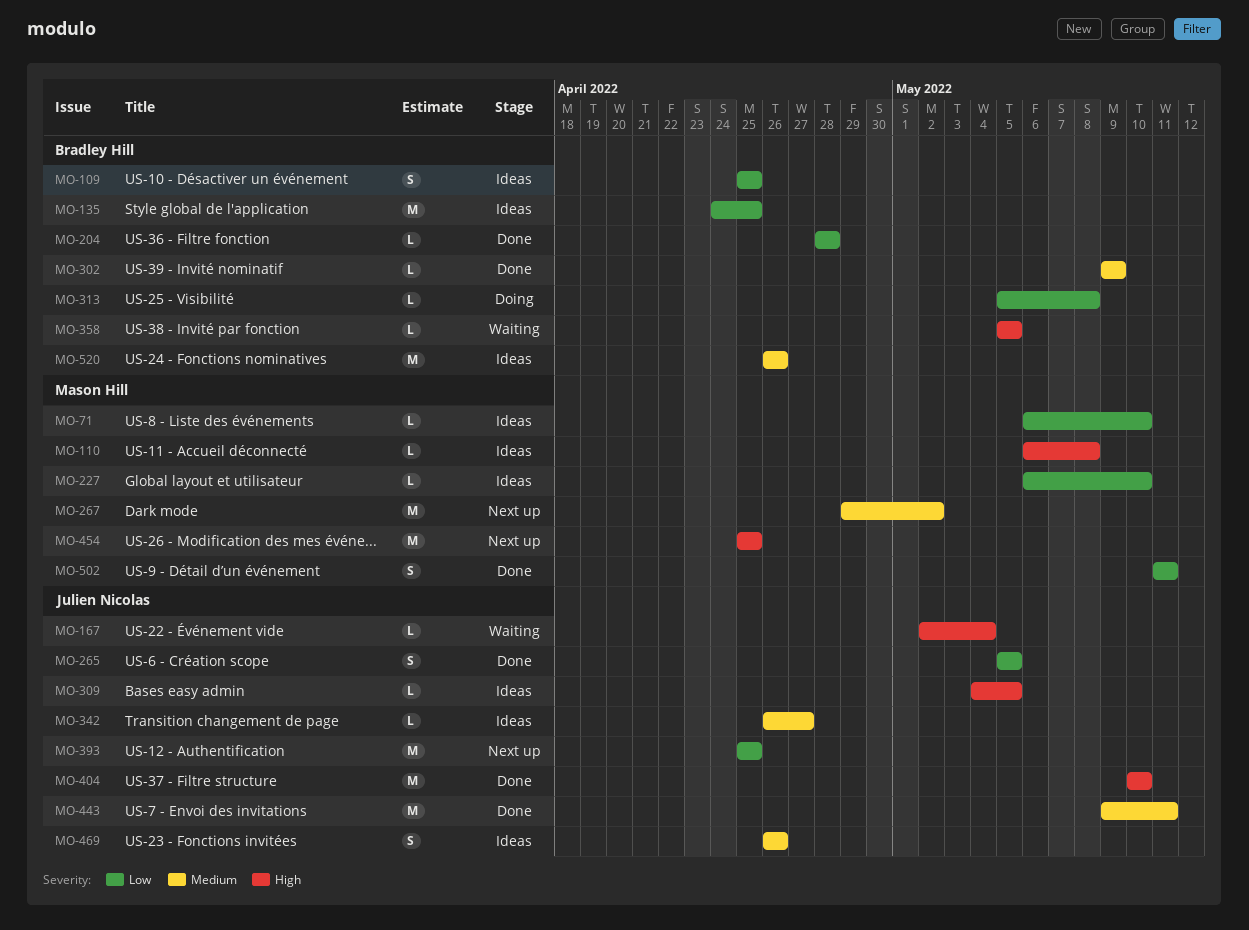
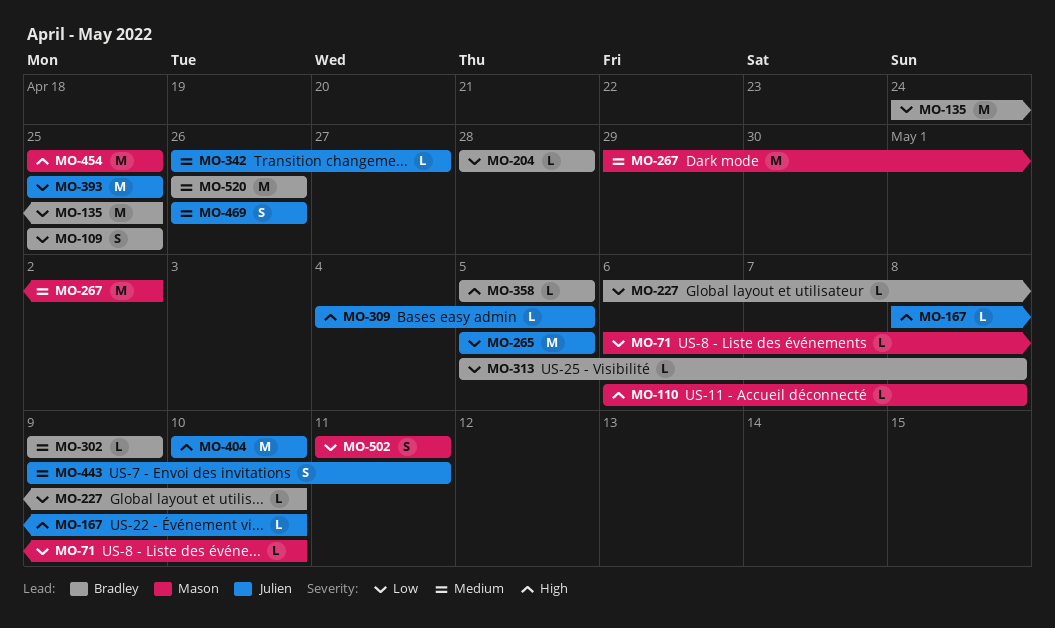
MO-167, start: May 2 -> May 8
MO-167, due: May 4 -> May 10
MO-227, owner: Mason Hill -> Bradley Hill
MO-265, estimate: S -> M
MO-443, estimate: M -> S

